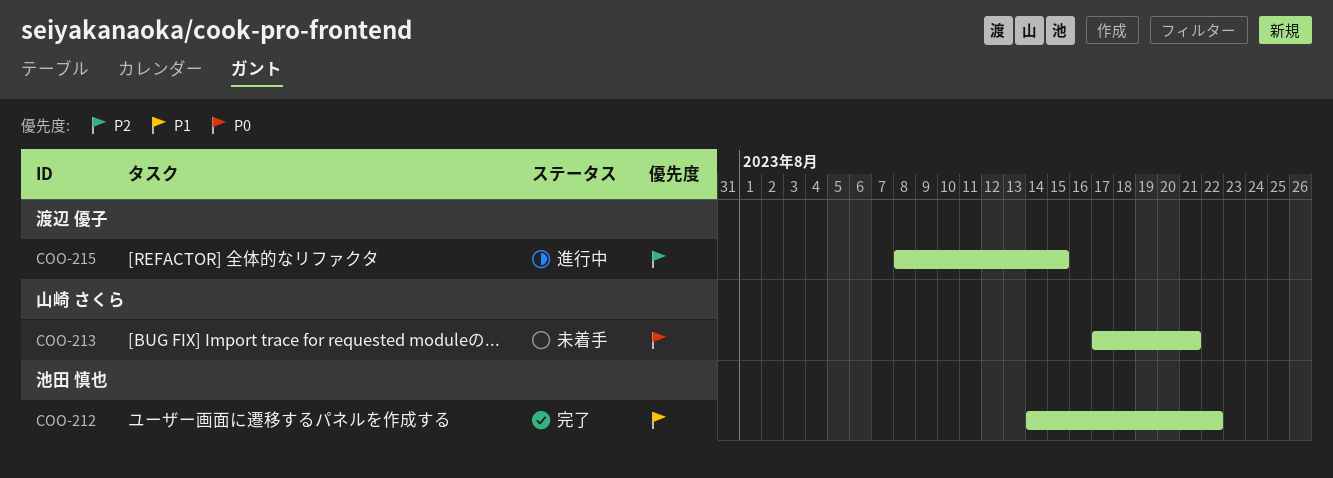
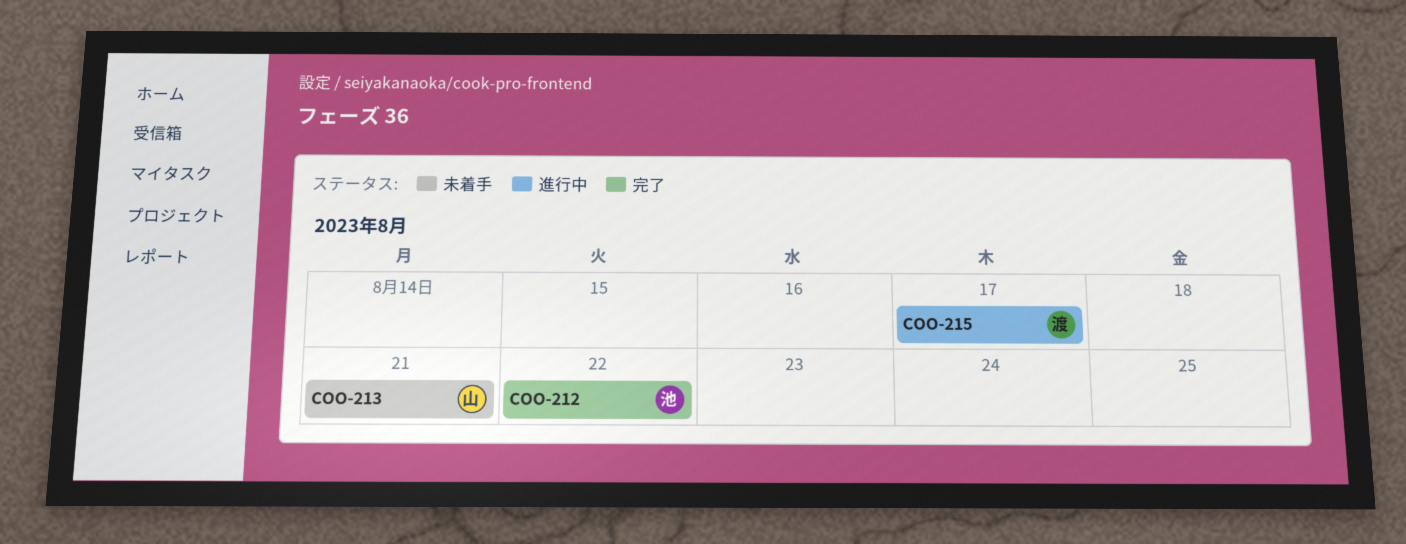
COO-215, due: Aug 15 -> Aug 17

